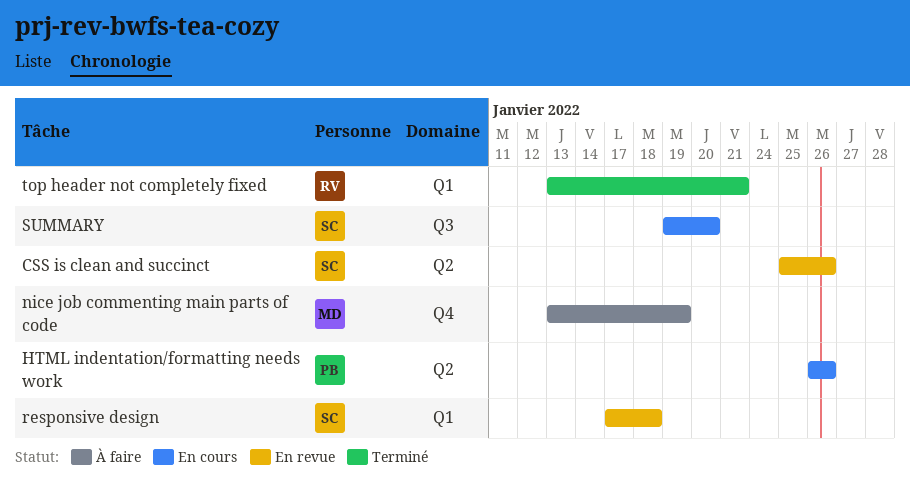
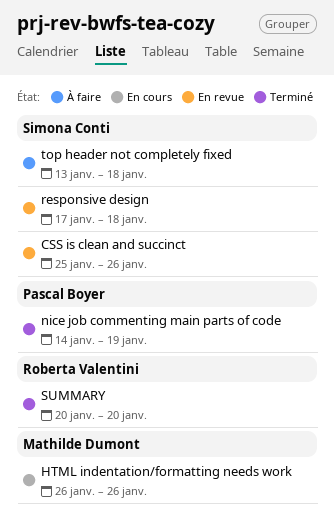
HTML indentation/formatting needs work, owner: Pascal Boyer -> Mathilde Dumont
nice job commenting main parts of code, status: À faire -> Terminé
nice job commenting main parts of code, owner: Mathilde Dumont -> Pascal Boyer
nice job commenting main parts of code, start: Jan 13 -> Jan 14
SUMMARY, status: En cours -> Terminé
SUMMARY, owner: Simona Conti -> Roberta Valentini
SUMMARY, start: Jan 19 -> Jan 20
top header not completely fixed, status: Terminé -> À faire
top header not completely fixed, owner: Roberta Valentini -> Simona Conti
top header not completely fixed, due: Jan 21 -> Jan 18

